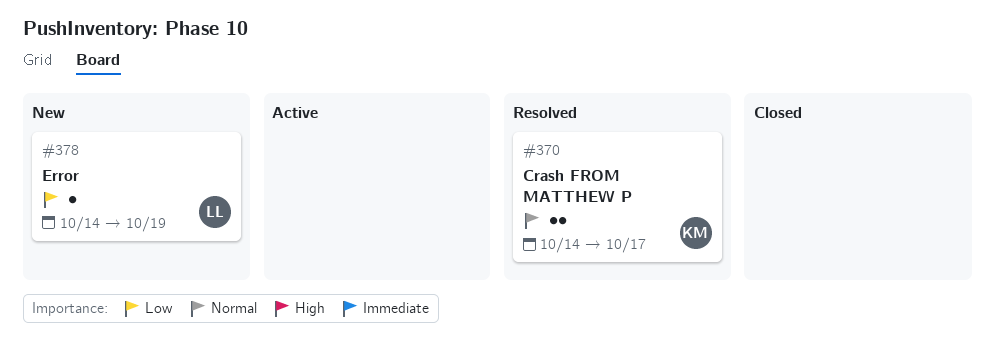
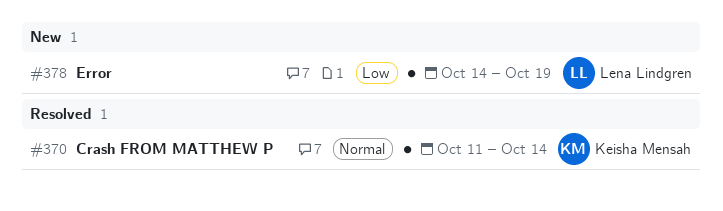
#370, estimate: 2 -> 1
#370, start: Oct 14 -> Oct 11
#370, due: Oct 17 -> Oct 14

